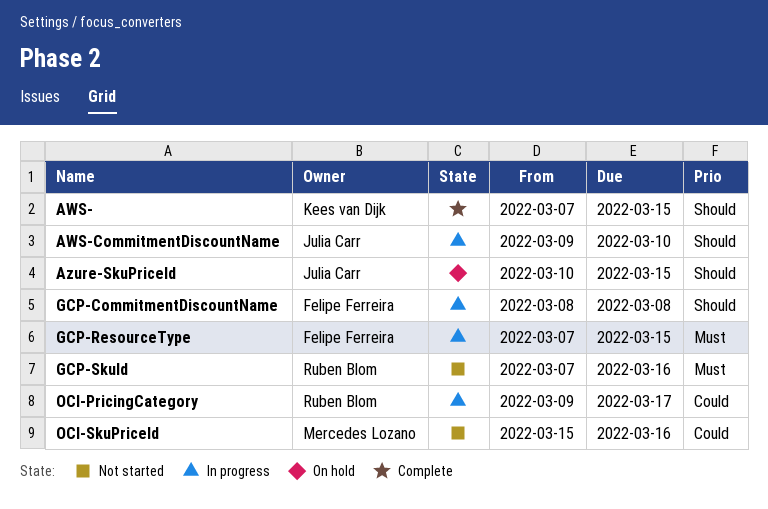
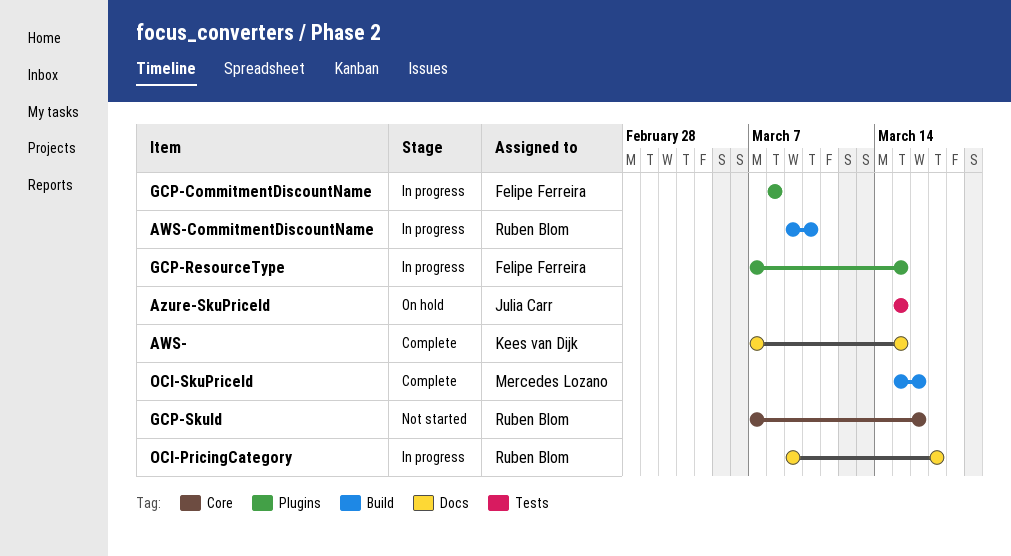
AWS-CommitmentDiscountName, owner: Julia Carr -> Ruben Blom
Azure-SkuPriceId, start: Mar 10 -> Mar 15
OCI-SkuPriceId, status: Not started -> Complete

